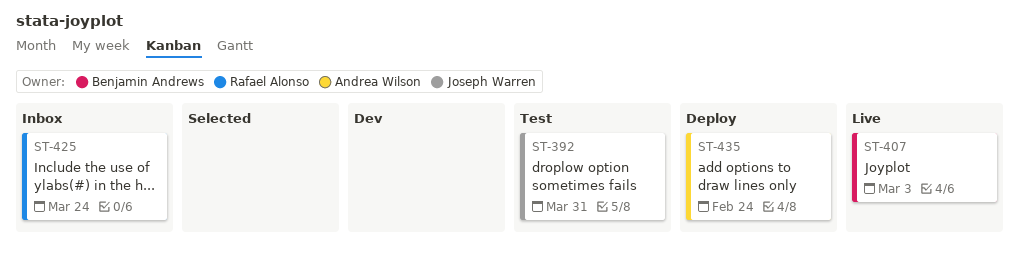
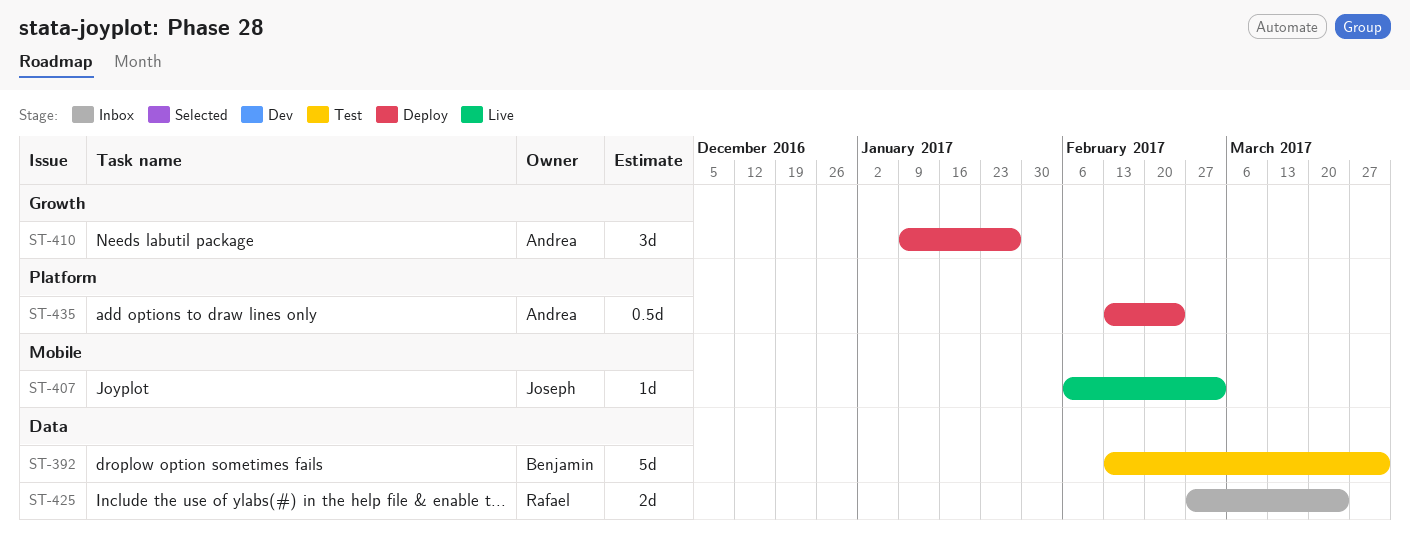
ST-392, owner: Joseph Warren -> Benjamin Andrews
ST-407, owner: Benjamin Andrews -> Joseph Warren
ST-410: none -> present

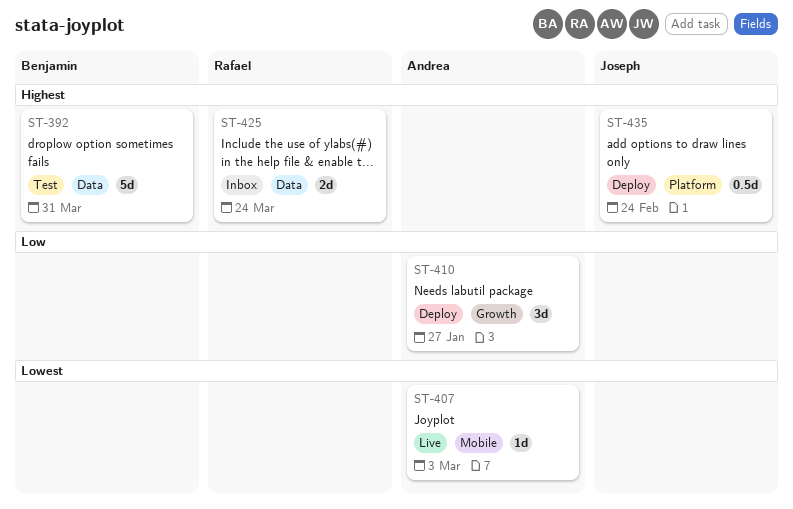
ST-407, owner: Joseph -> Andrea
ST-435, owner: Andrea -> Joseph

